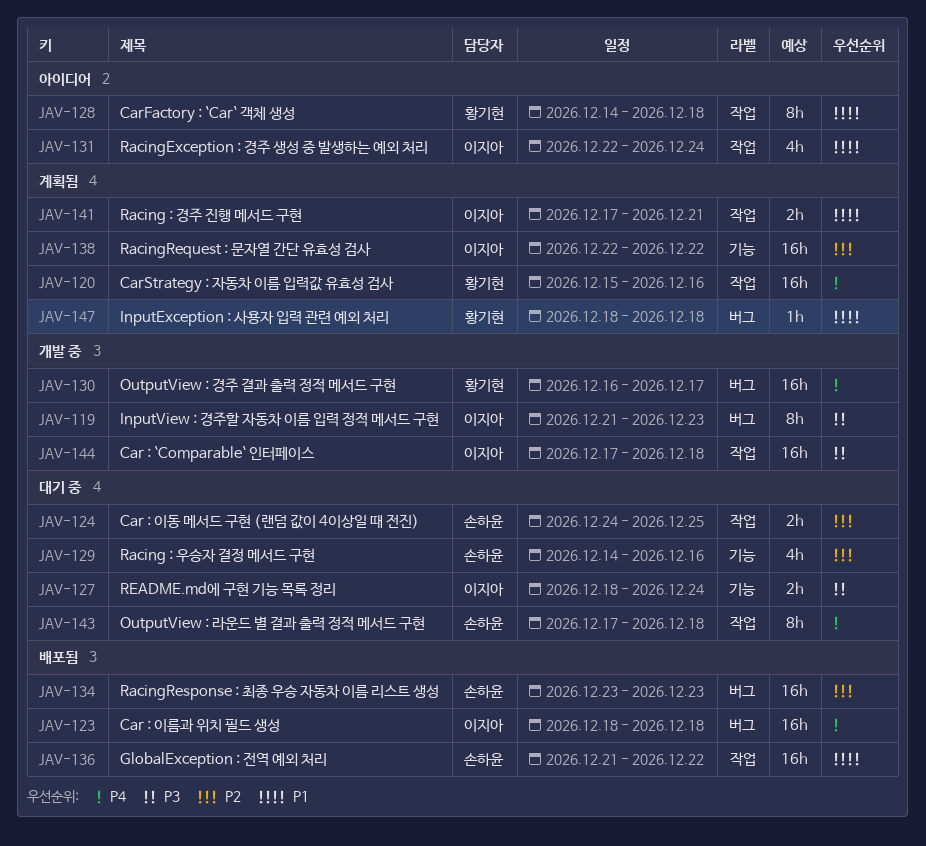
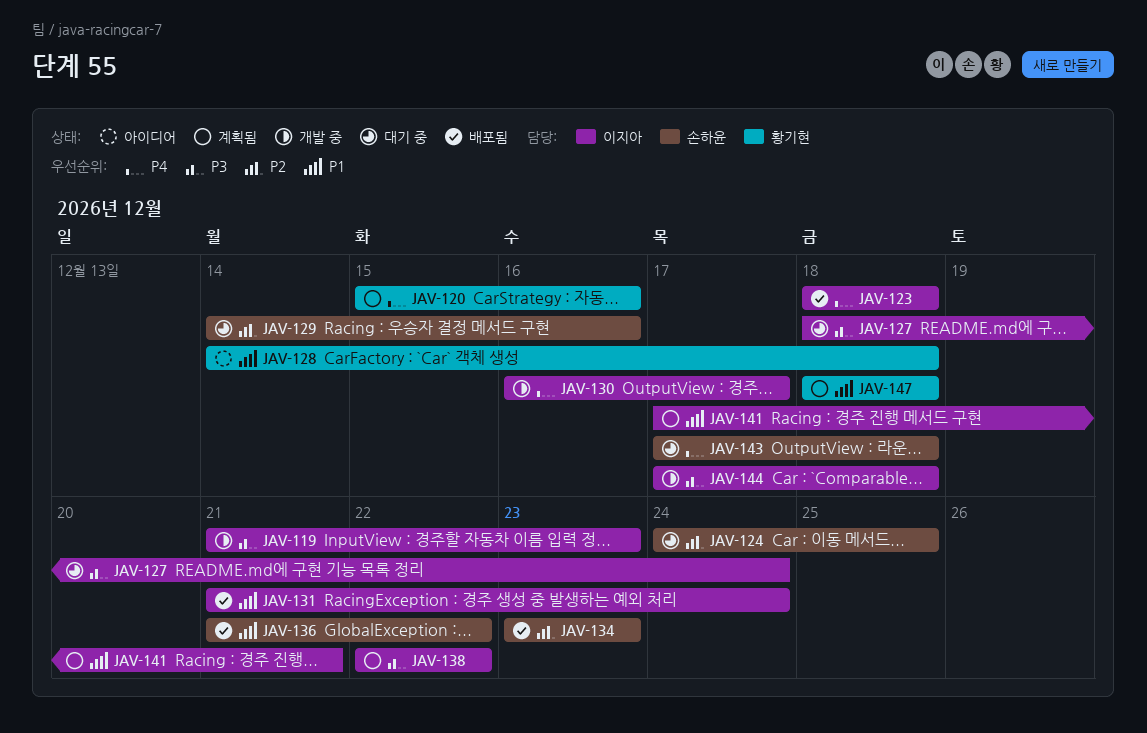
JAV-130, owner: 황기현 -> 이지아
JAV-131, status: 아이디어 -> 배포됨
JAV-131, start: Dec 22 -> Dec 21
JAV-138, priority: P2 -> P3

